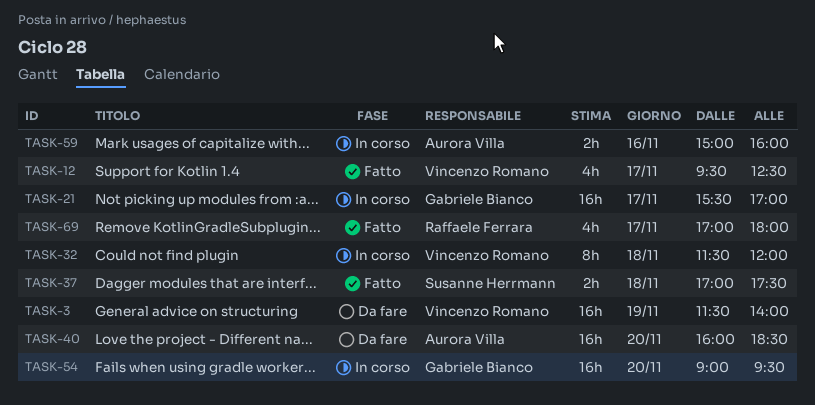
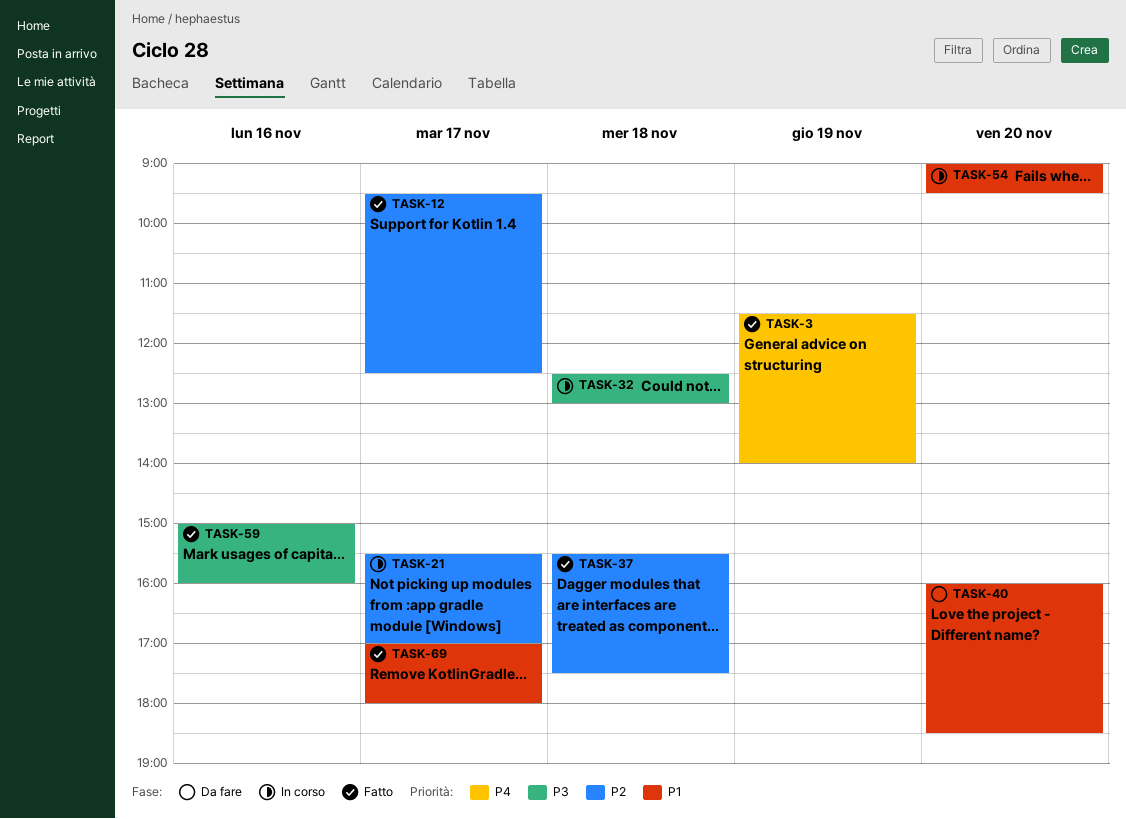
TASK-3, status: Da fare -> Fatto
TASK-32, begins: 11:30 -> 12:30
TASK-32, ends: 12:00 -> 13:00
TASK-37, begins: 17:00 -> 15:30
TASK-59, status: In corso -> Fatto

